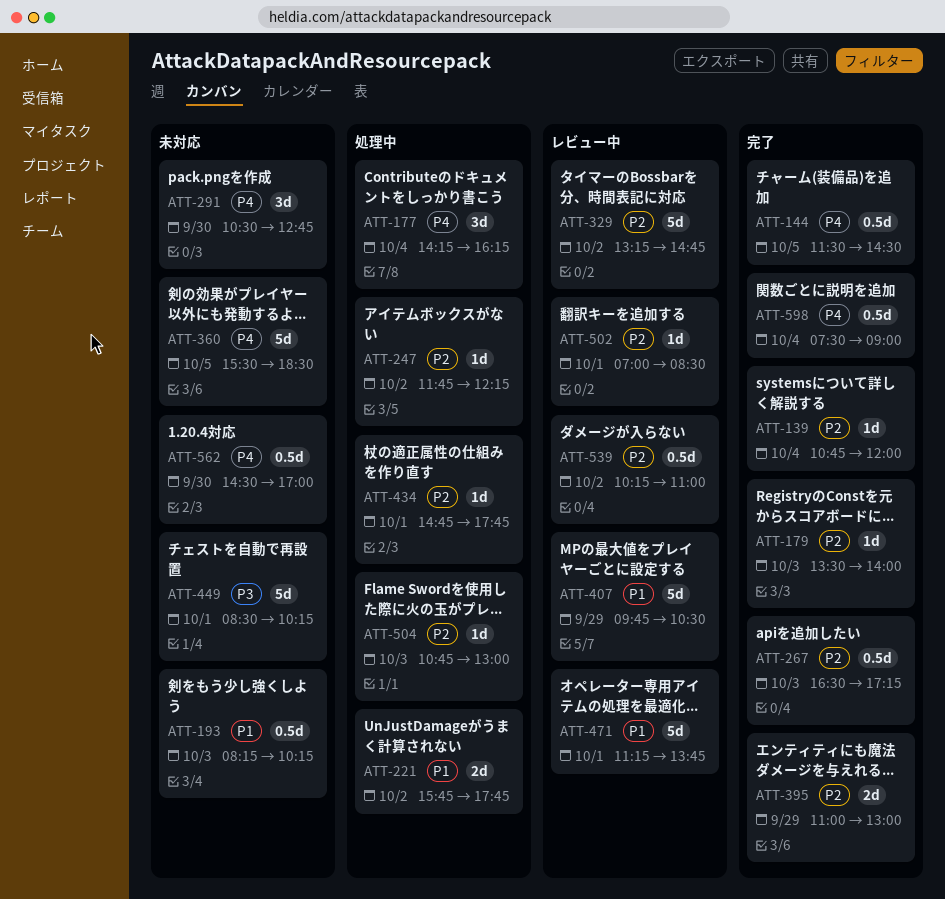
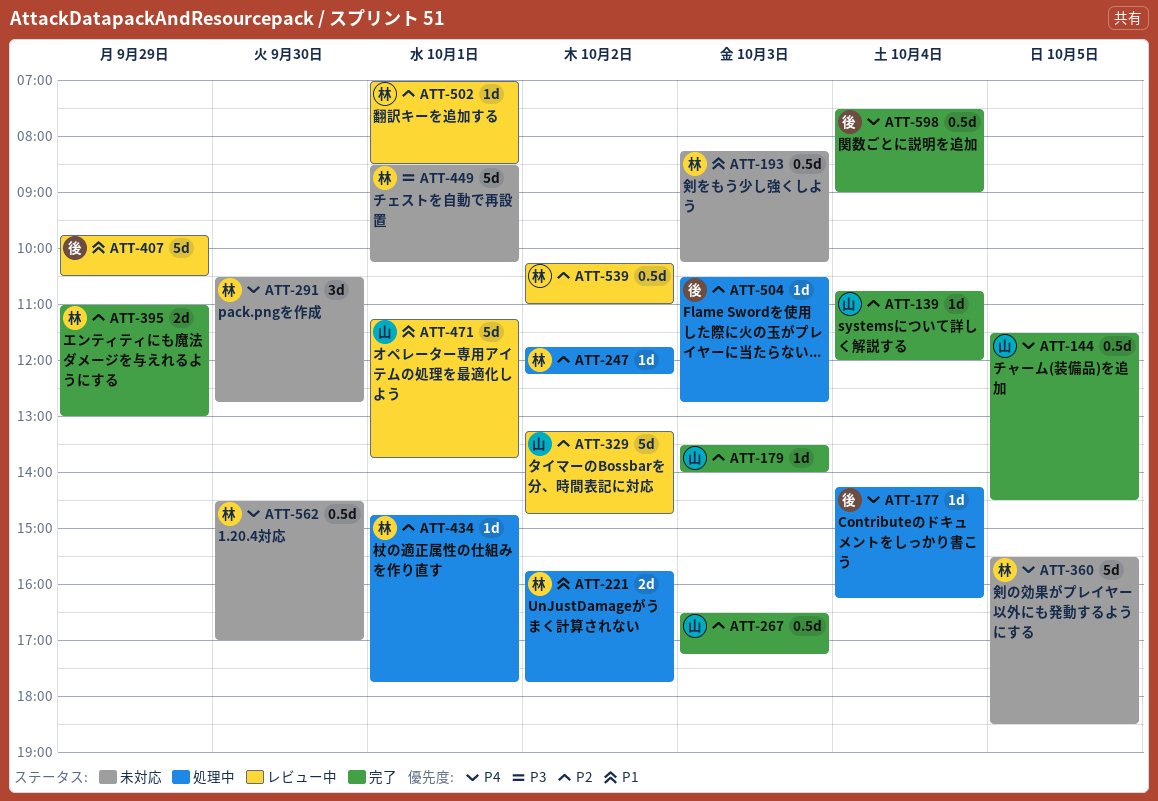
ATT-177, estimate: 3d -> 1d
ATT-504, begins: 10:45 -> 10:30
ATT-504, ends: 13:00 -> 12:45

